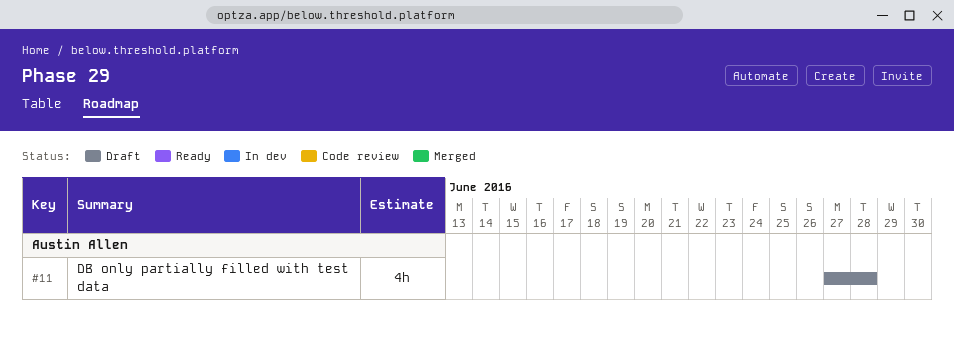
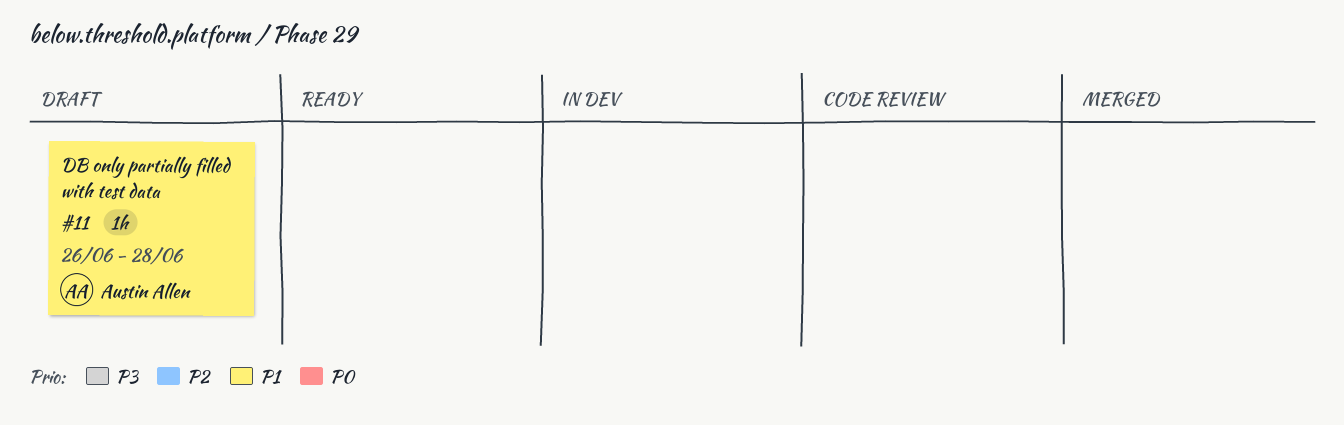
#11, estimate: 4h -> 1h
#11, start: Jun 27 -> Jun 26

